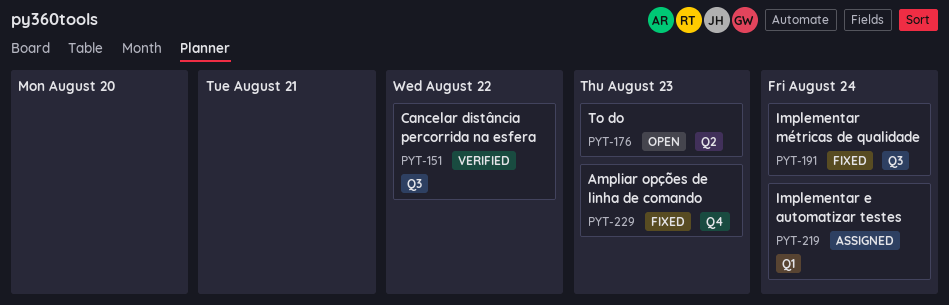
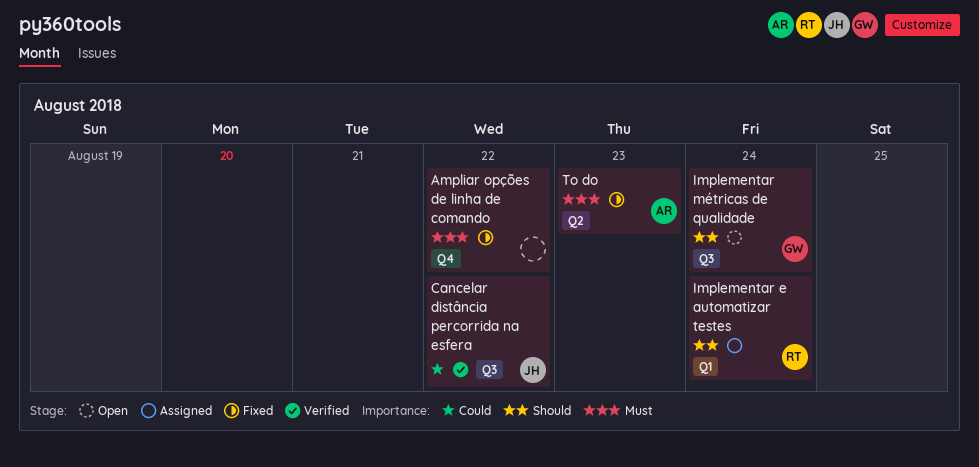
Ampliar opções de linha de comando, due: Aug 23 -> Aug 22
Implementar métricas de qualidade, status: Fixed -> Open
To do, status: Open -> Fixed

